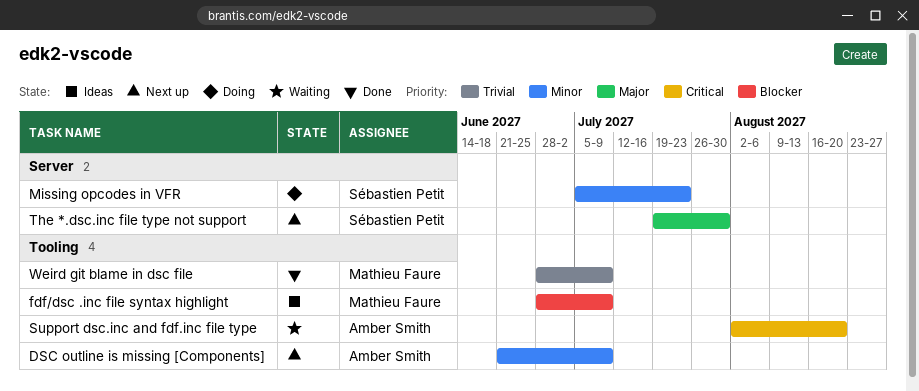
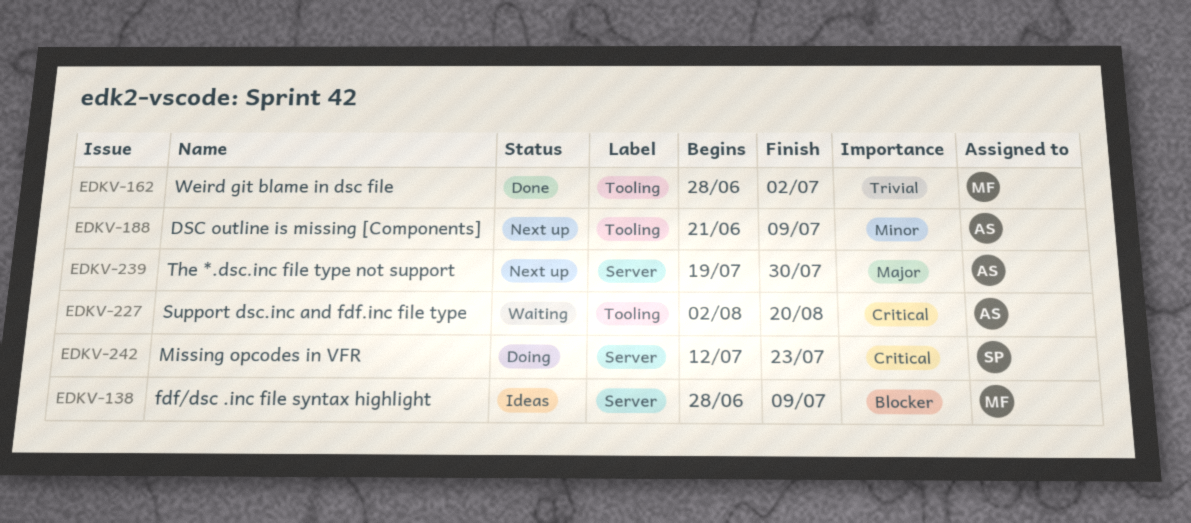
fdf/dsc .inc file syntax highlight, label: Tooling -> Server
Missing opcodes in VFR, priority: Minor -> Critical
Missing opcodes in VFR, start: Jul 5 -> Jul 12
The *.dsc.inc file type not support, owner: Sébastien Petit -> Amber Smith
Weird git blame in dsc file, due: Jul 9 -> Jul 2

